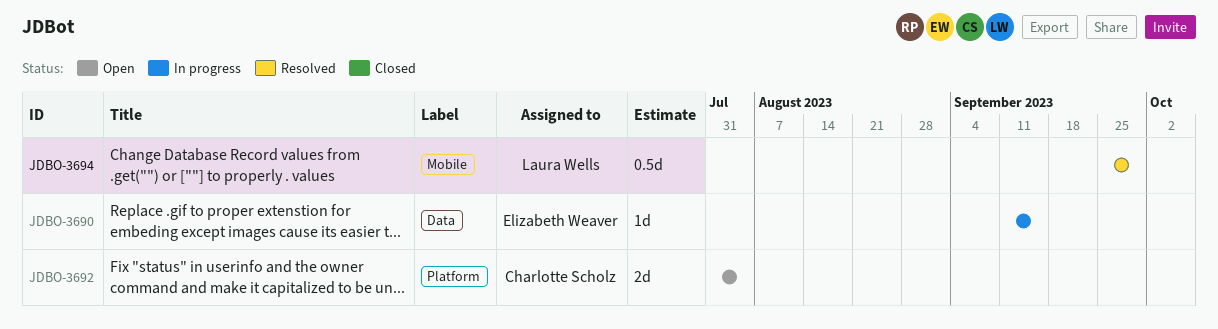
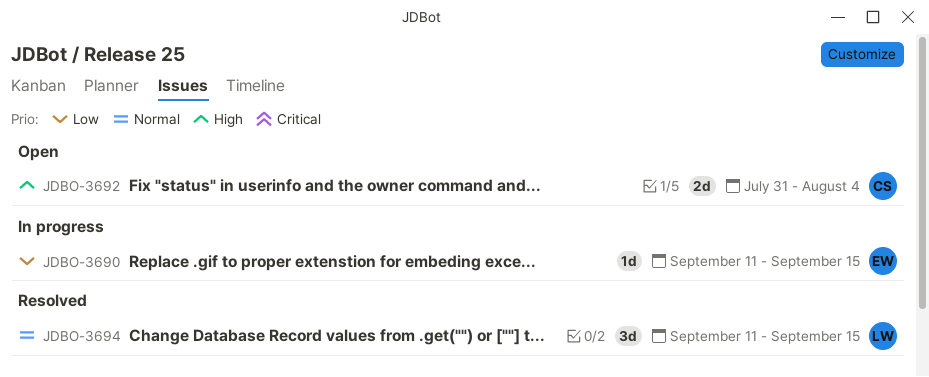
JDBO-3694, estimate: 0.5d -> 3d
JDBO-3694, start: Sep 25 -> Sep 11
JDBO-3694, due: Sep 29 -> Sep 15

